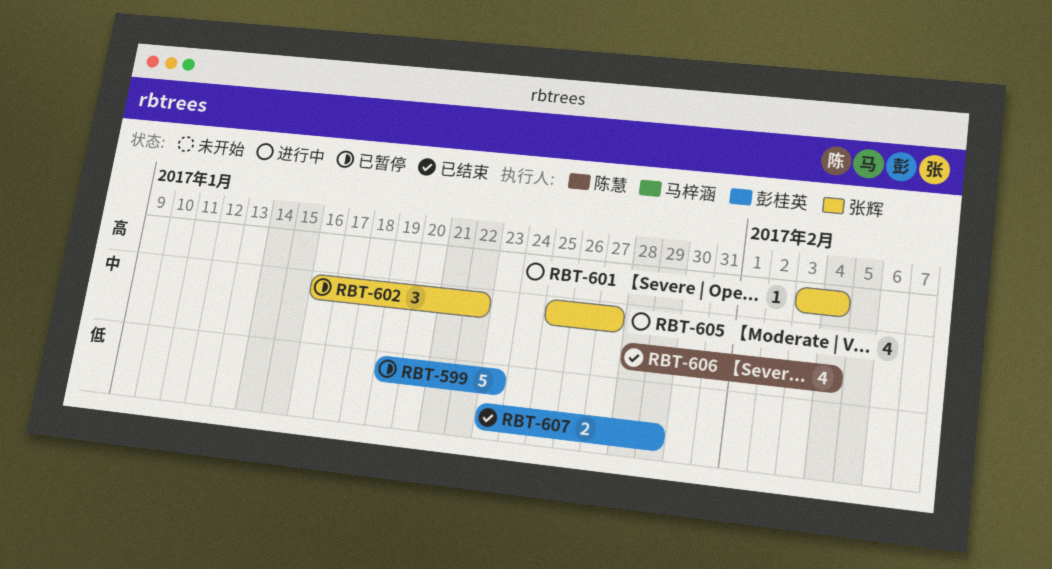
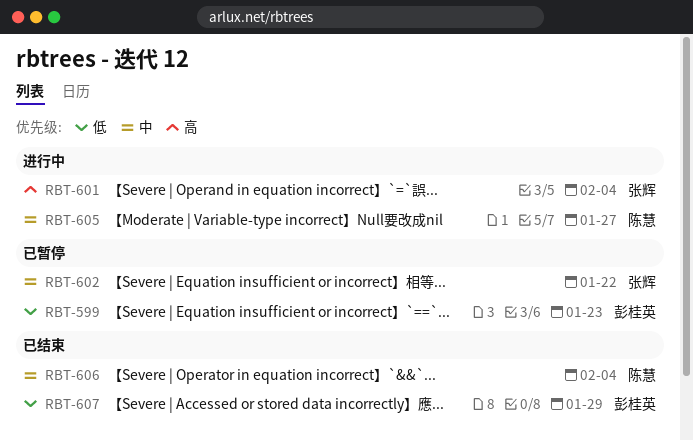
RBT-605, owner: 张辉 -> 陈慧

